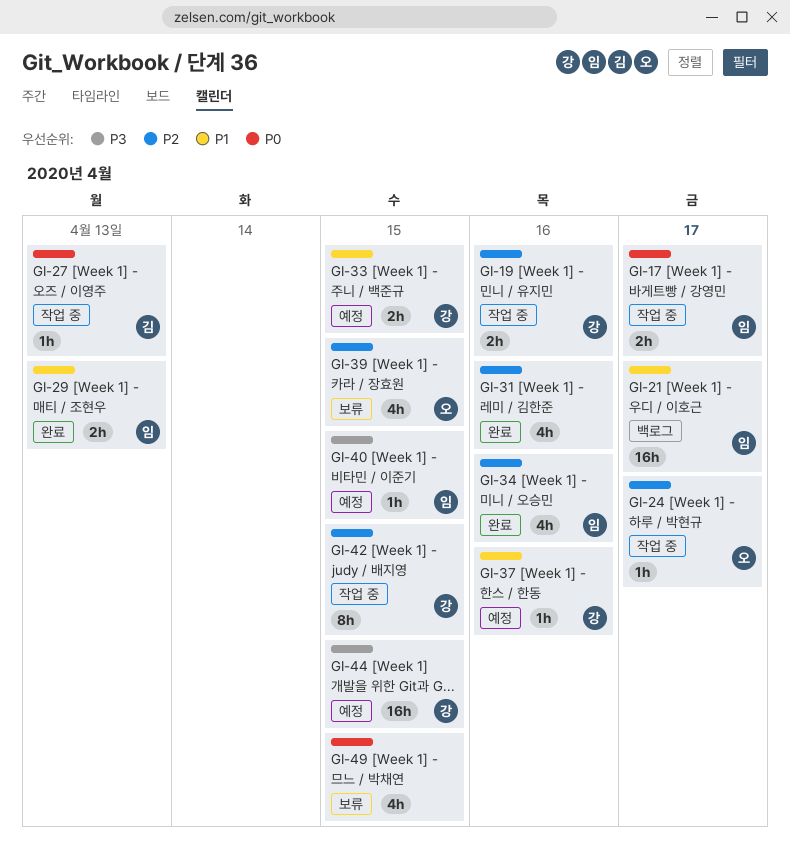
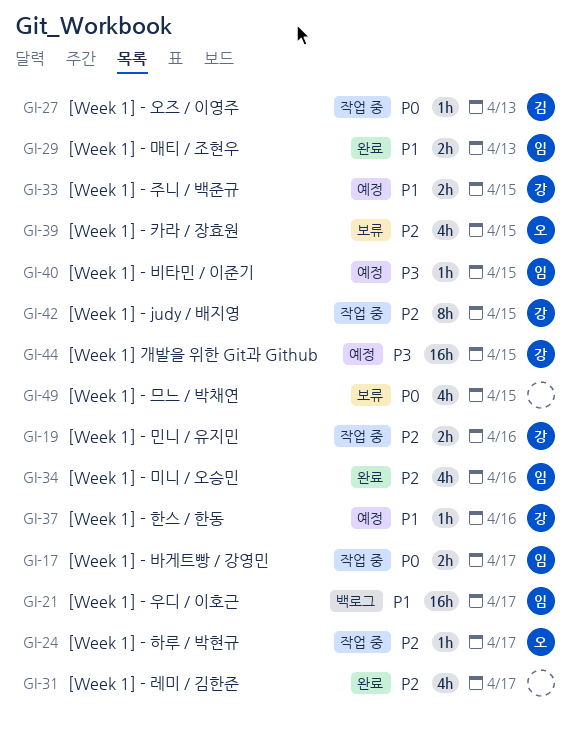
GI-31, due: Apr 16 -> Apr 17

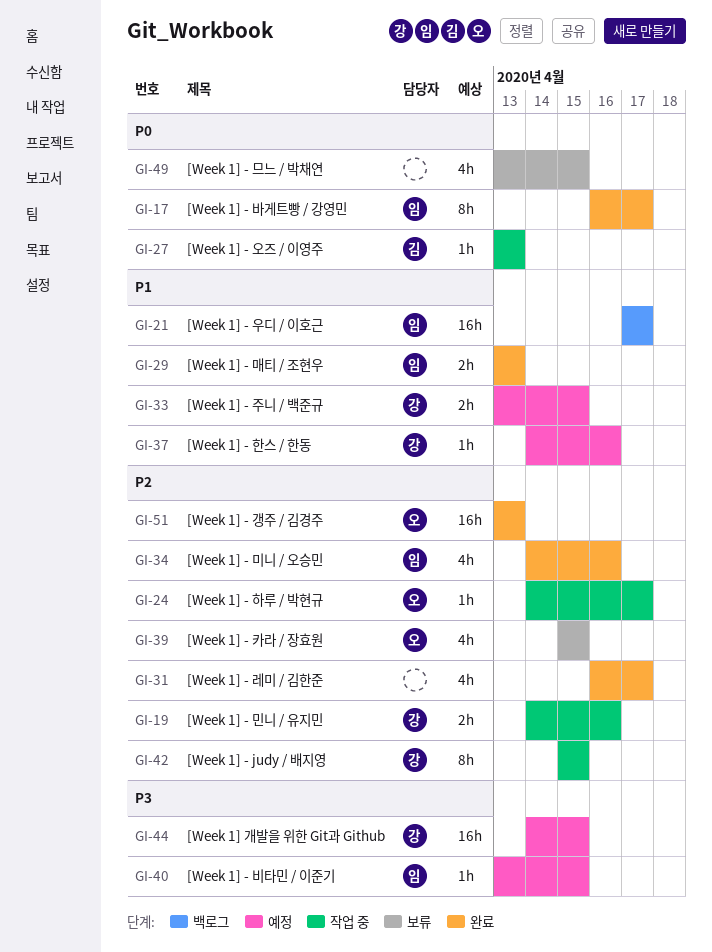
GI-17, status: 작업 중 -> 완료
GI-17, estimate: 2h -> 8h
GI-51: none -> present

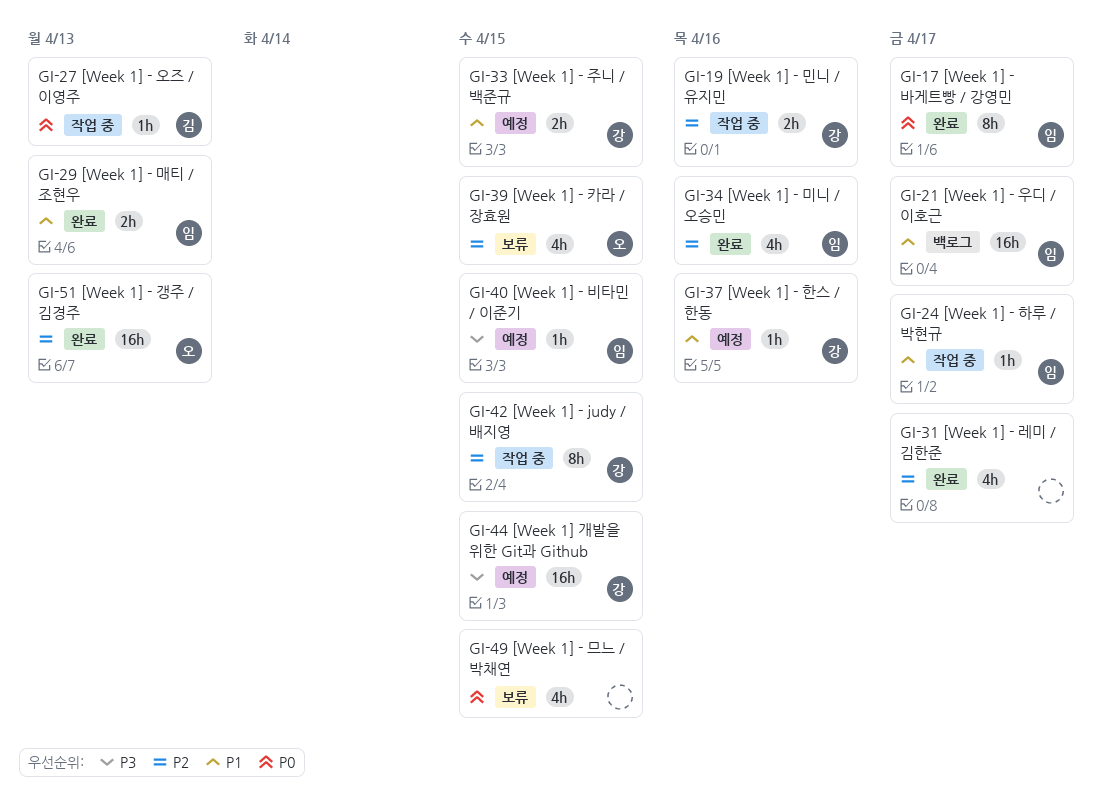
GI-24, owner: 오 -> 임
GI-24, priority: P2 -> P1

